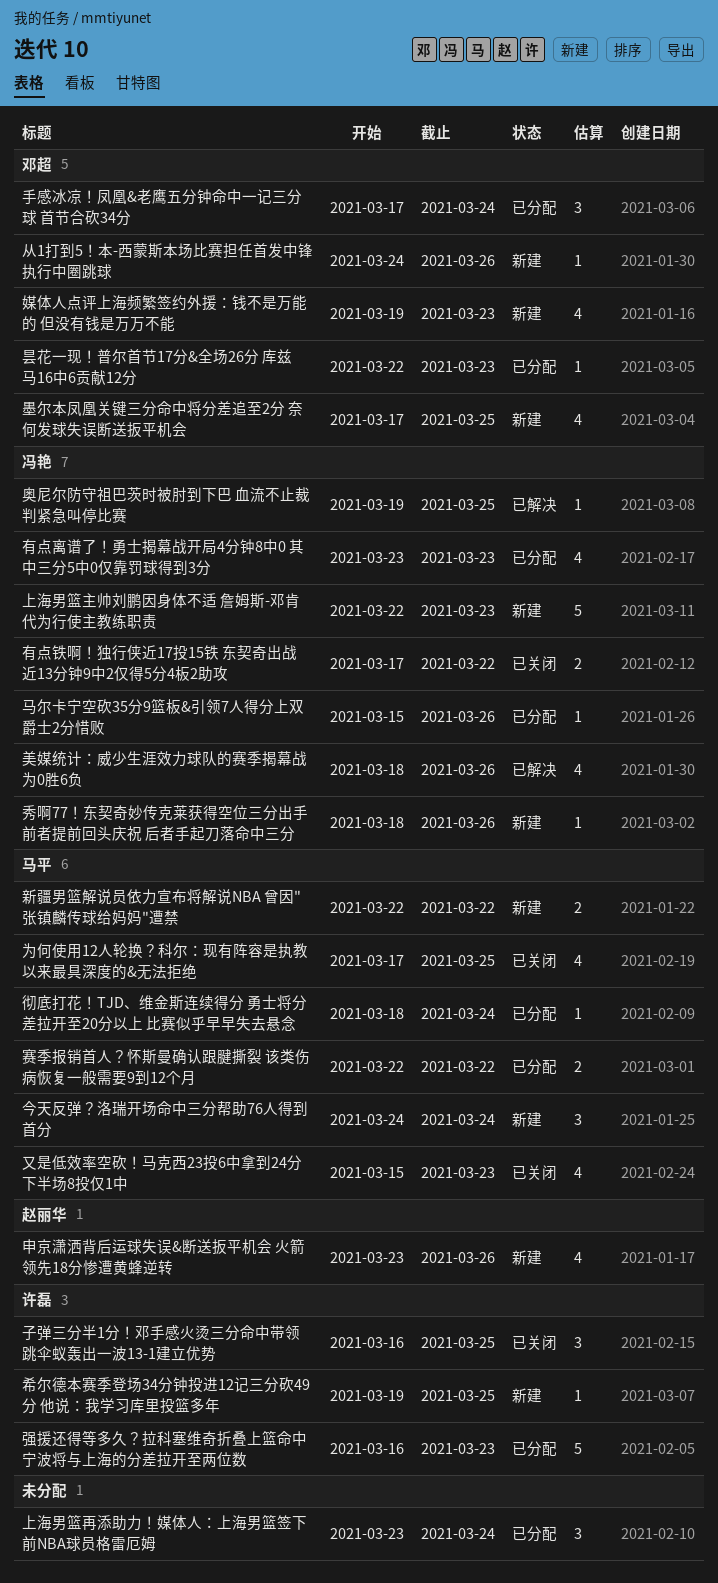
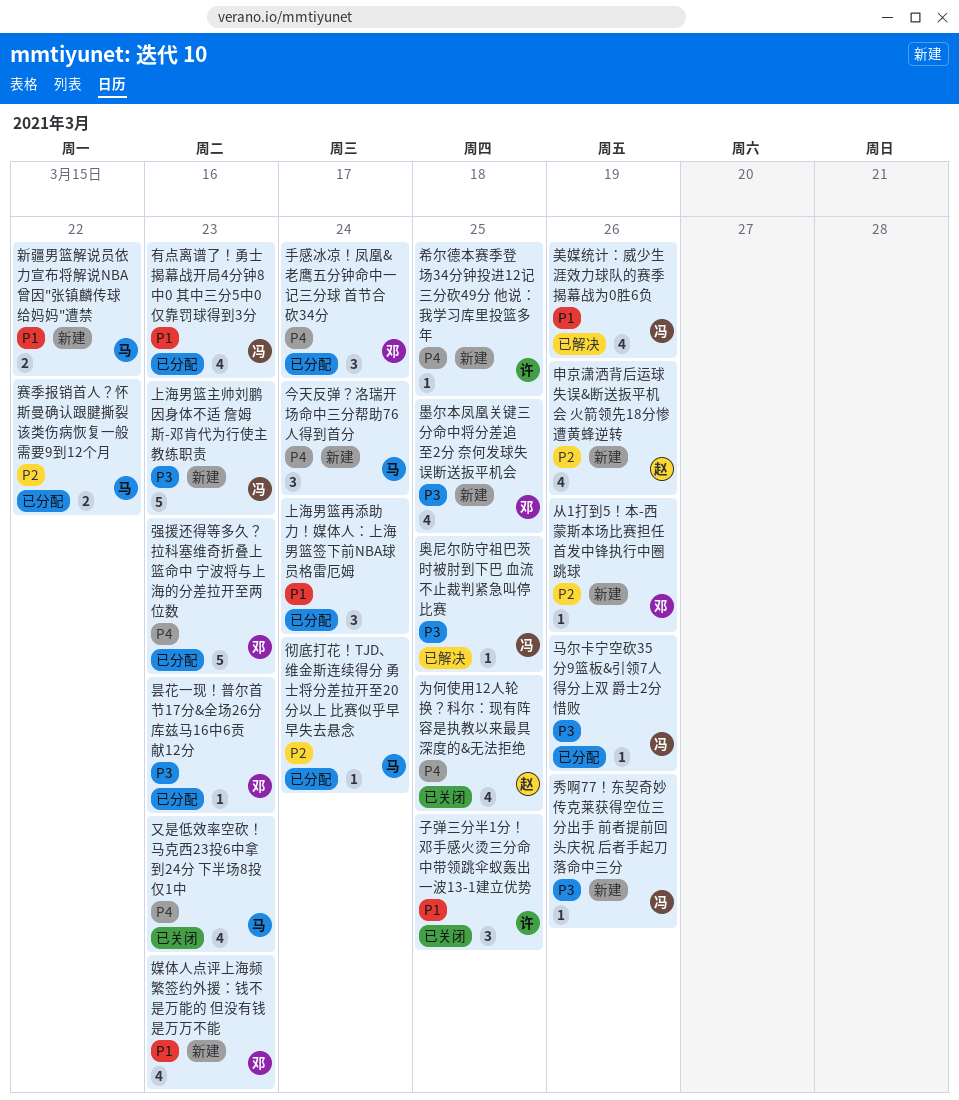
为何使用12人轮换？科尔：现有阵容是执教以来最具深度的&无法拒绝, owner: 马平 -> 赵丽华
强援还得等多久？拉科塞维奇折叠上篮命中 宁波将与上海的分差拉开至两位数, owner: 许磊 -> 邓超
有点铁啊！独行侠近17投15铁 东契奇出战近13分钟9中2仅得5分4板2助攻: present -> none

